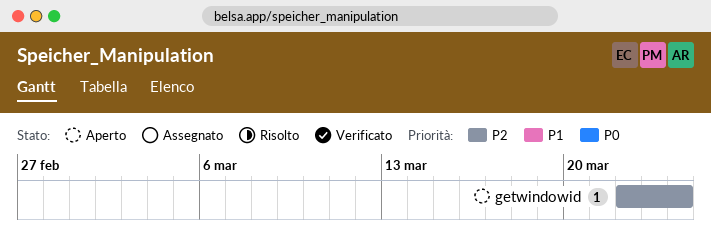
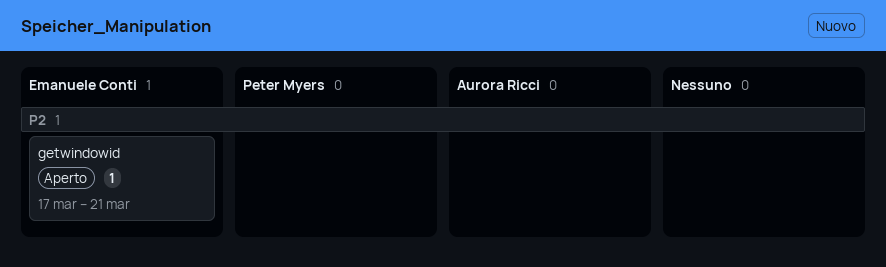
getwindowid, start: Mar 22 -> Mar 17
getwindowid, due: Mar 24 -> Mar 21

